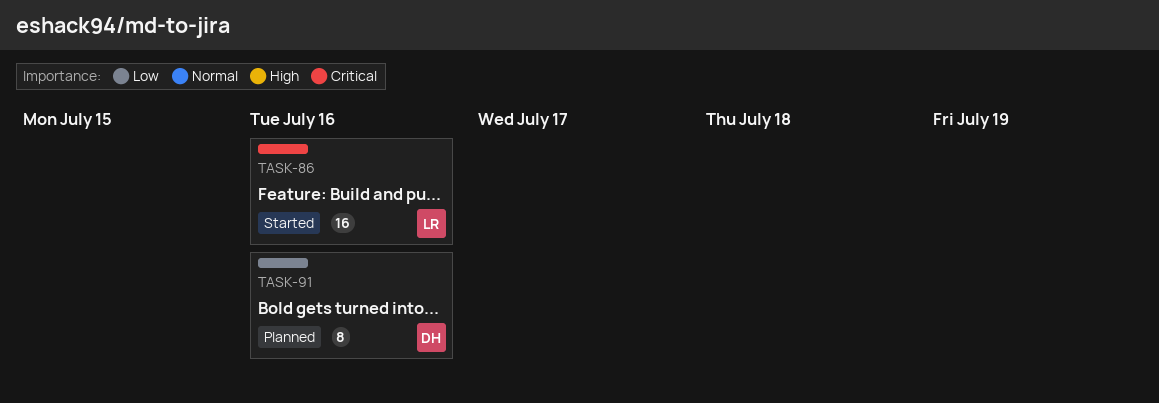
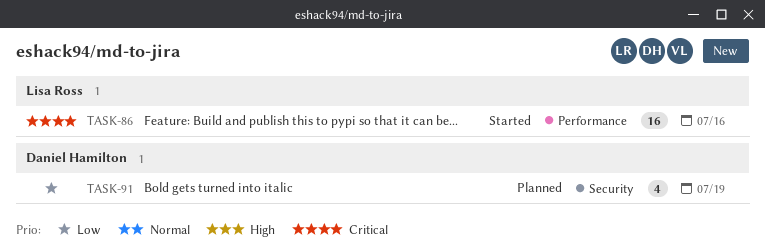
TASK-91, estimate: 8 -> 4
TASK-91, due: Jul 16 -> Jul 19

